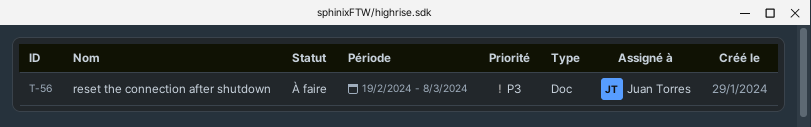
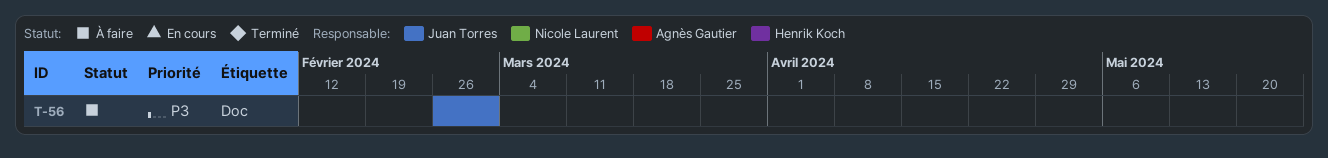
T-56, start: Feb 19 -> Feb 26
T-56, due: Mar 8 -> Mar 1

